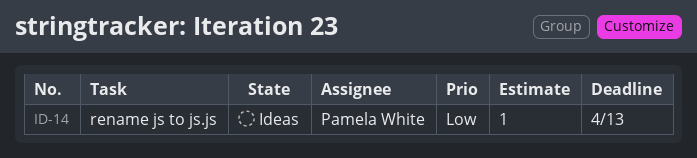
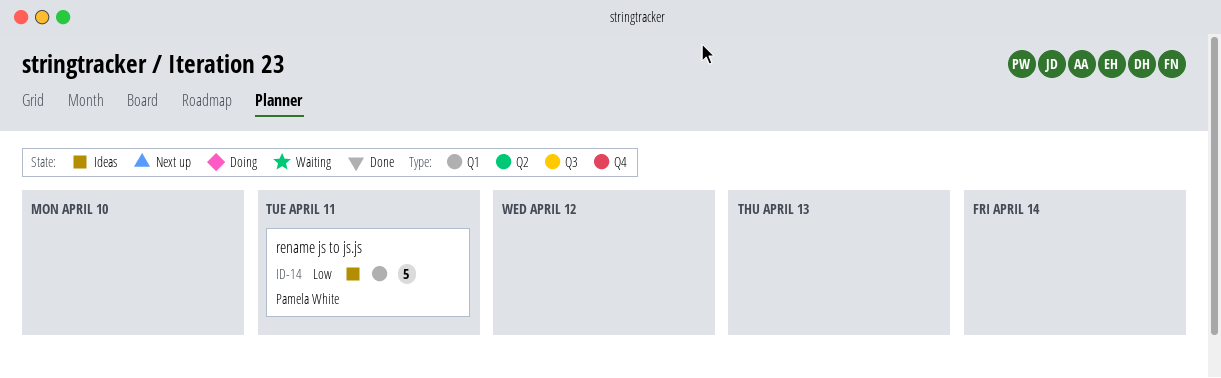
ID-14, estimate: 1 -> 5
ID-14, due: Apr 13 -> Apr 11

